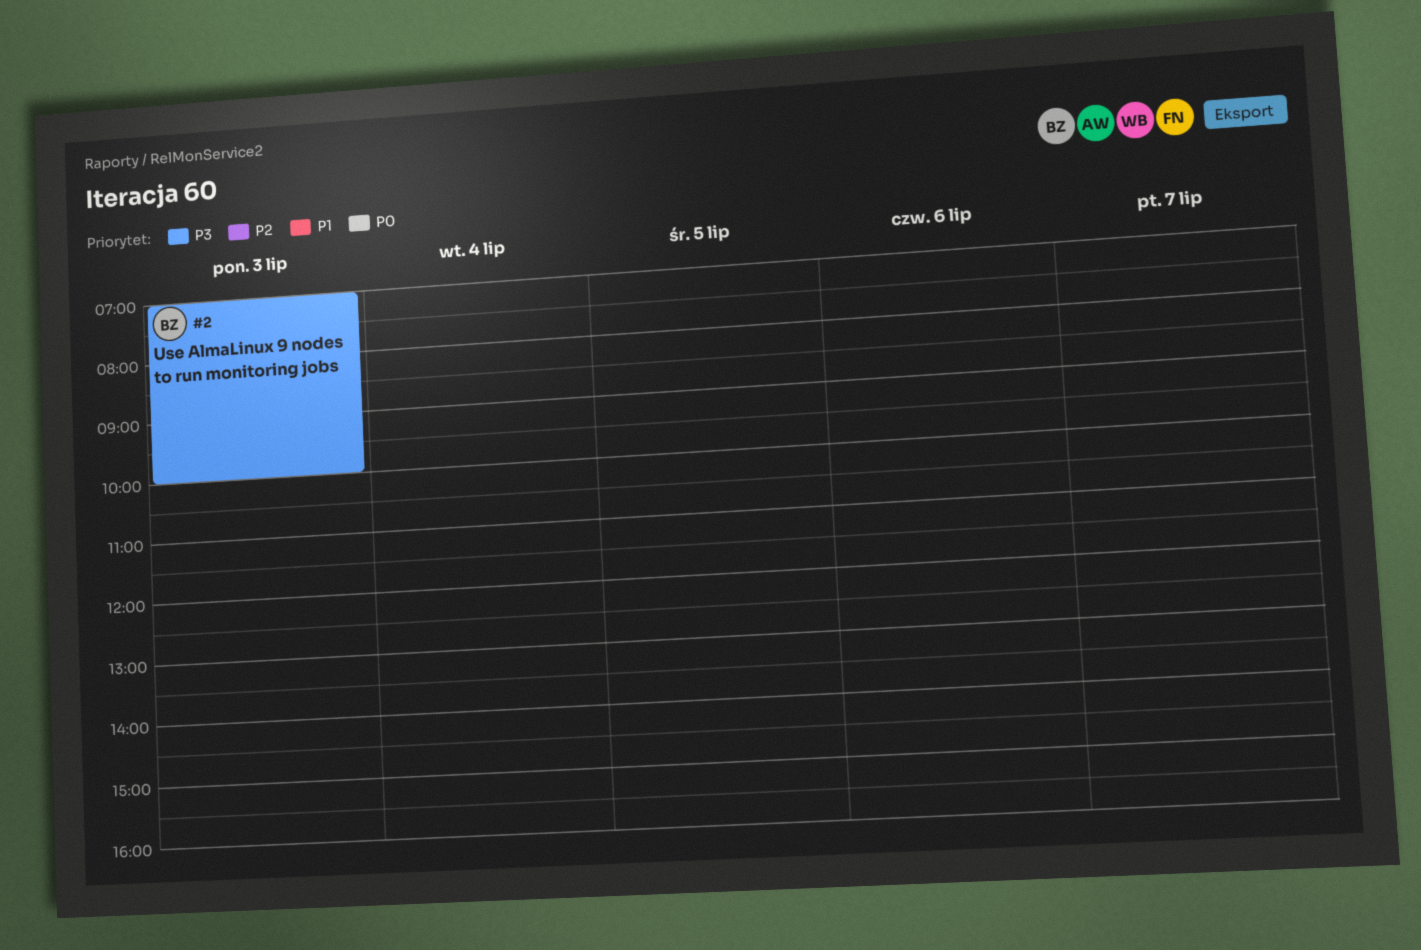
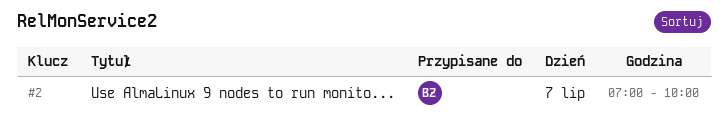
#2, day: Jul 3 -> Jul 7

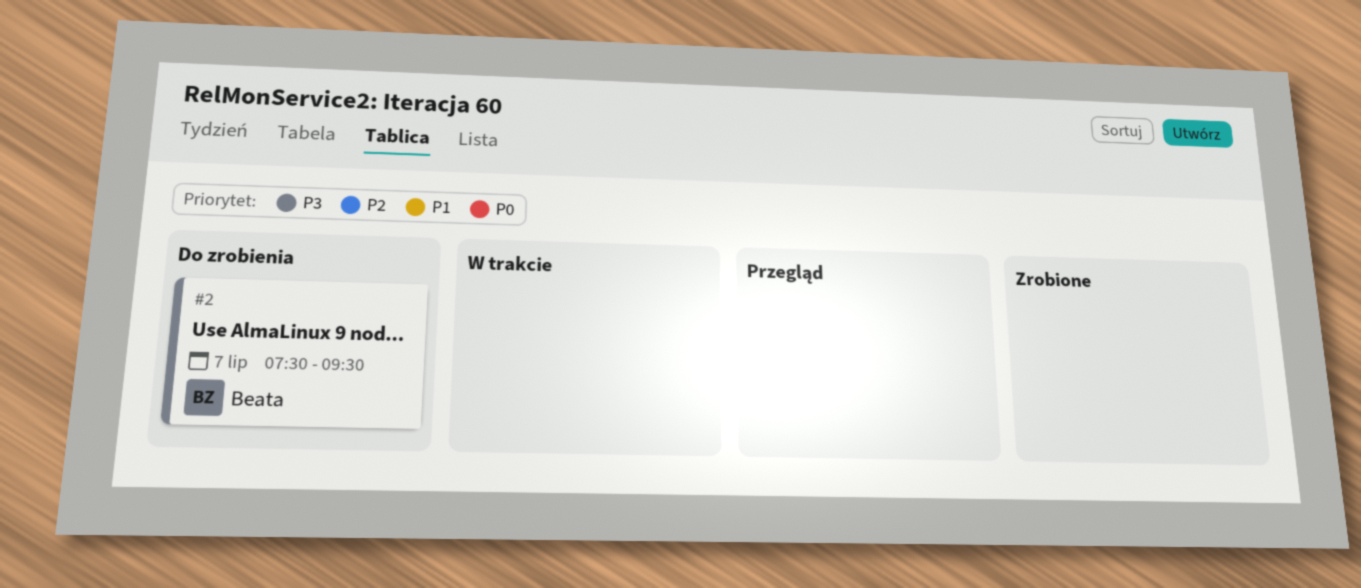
#2, begins: 07:00 -> 07:30
#2, ends: 10:00 -> 09:30

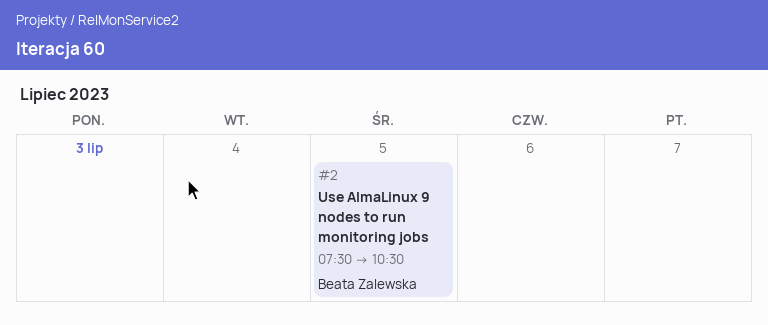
#2, day: Jul 7 -> Jul 5
#2, ends: 09:30 -> 10:30

